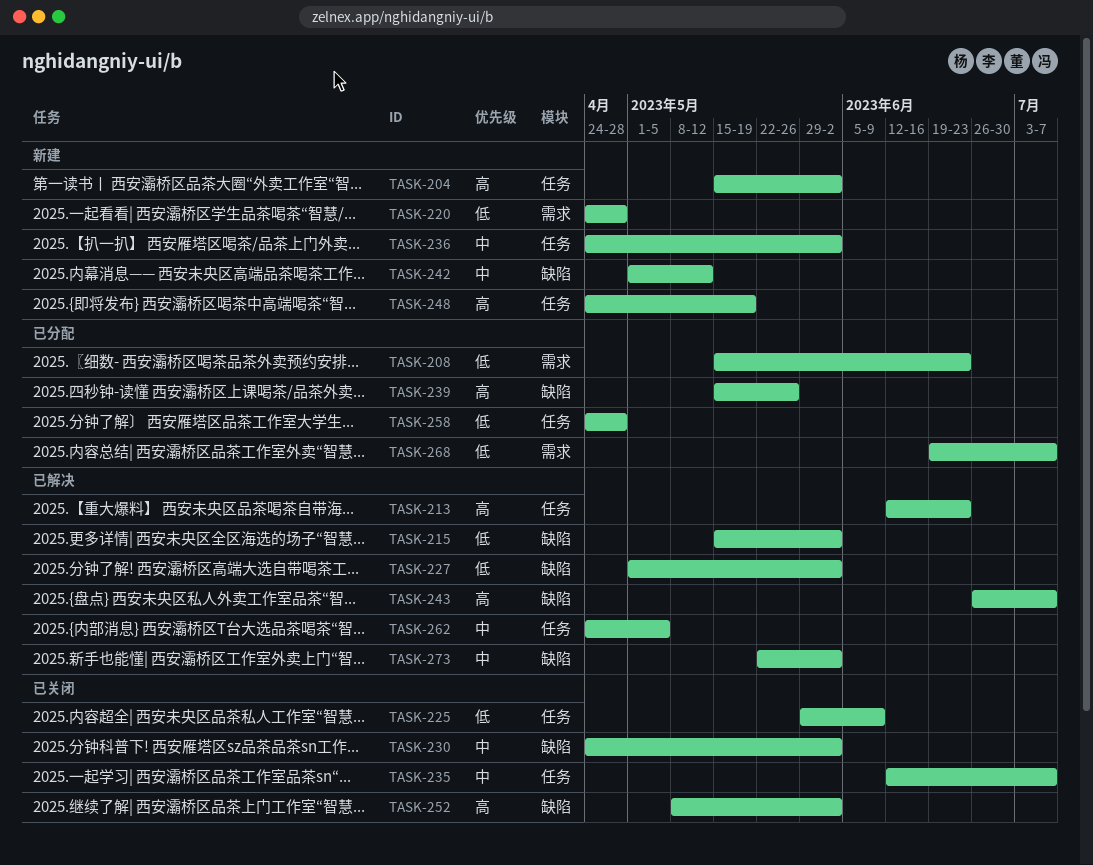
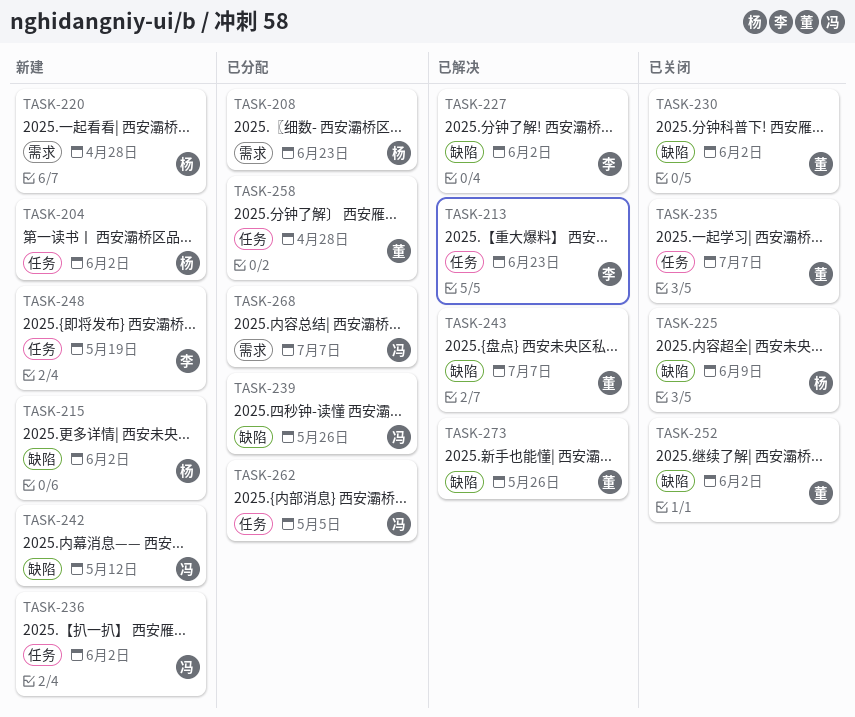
TASK-215, status: 已解决 -> 新建
TASK-225, label: 任务 -> 缺陷
TASK-262, status: 已解决 -> 已分配
TASK-273, due: Jun 2 -> May 26

